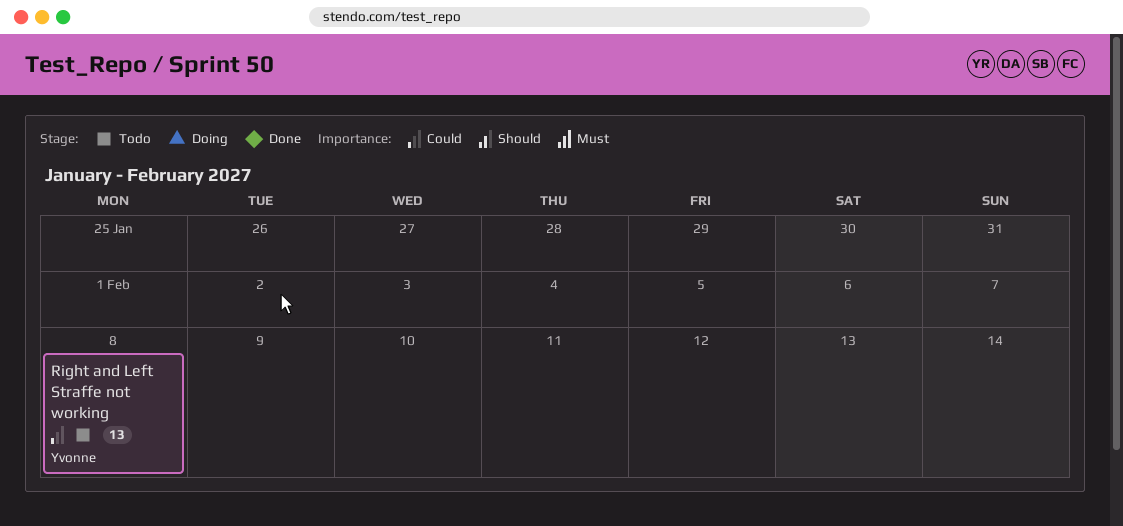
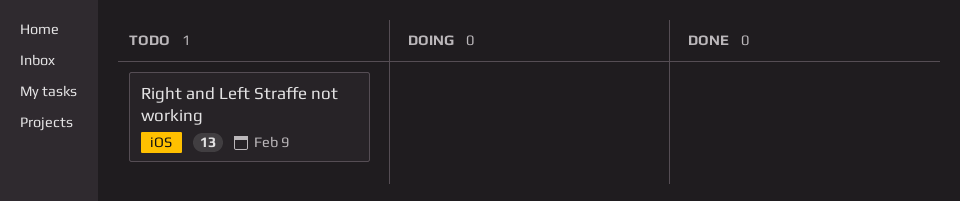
Right and Left Straffe not working, due: Feb 8 -> Feb 9

